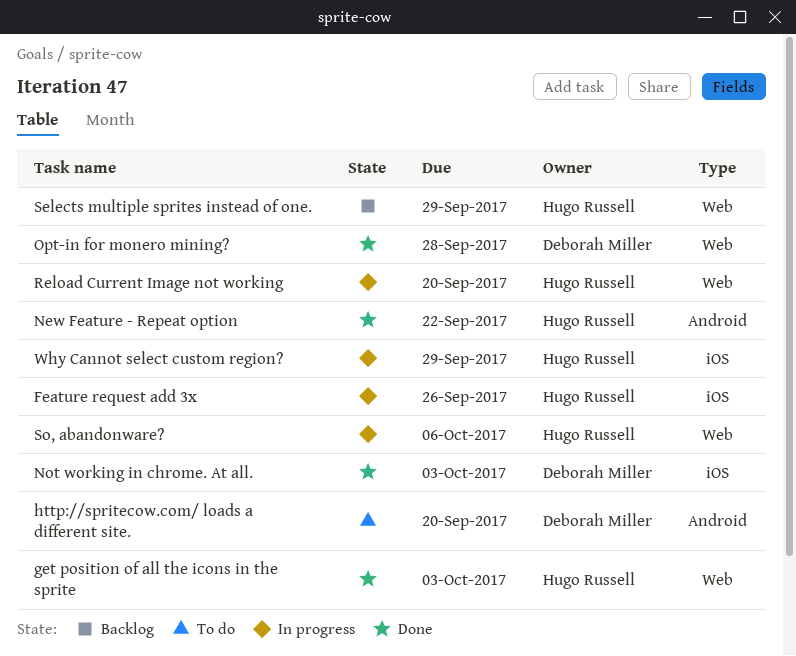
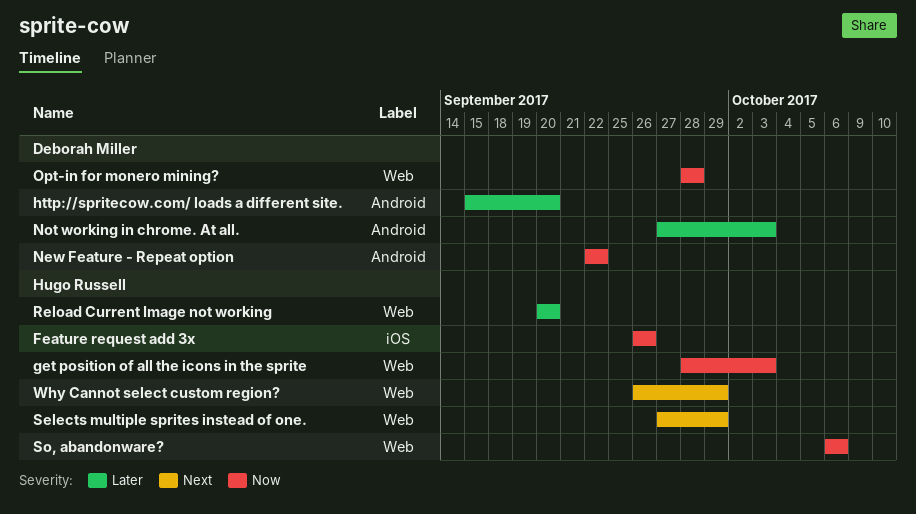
New Feature - Repeat option, owner: Hugo Russell -> Deborah Miller
Not working in chrome. At all., label: iOS -> Android
Why Cannot select custom region?, label: iOS -> Web

